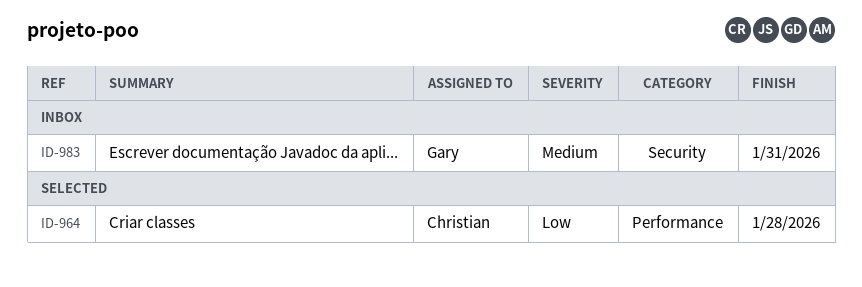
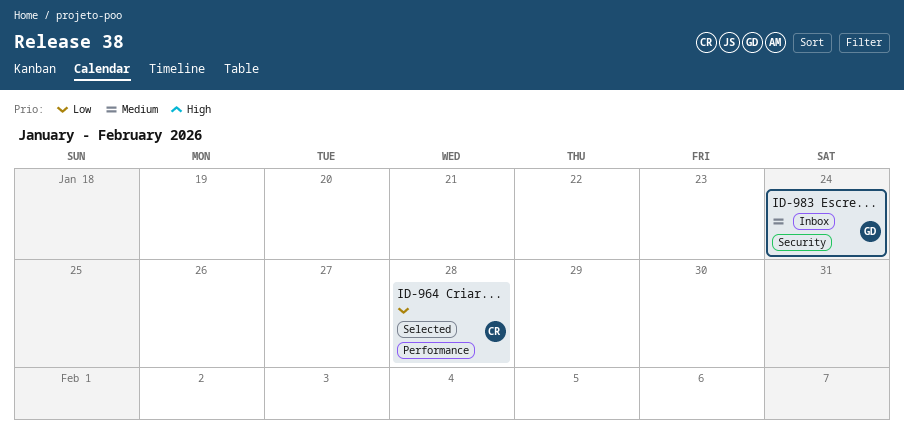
ID-983, due: Jan 31 -> Jan 24

